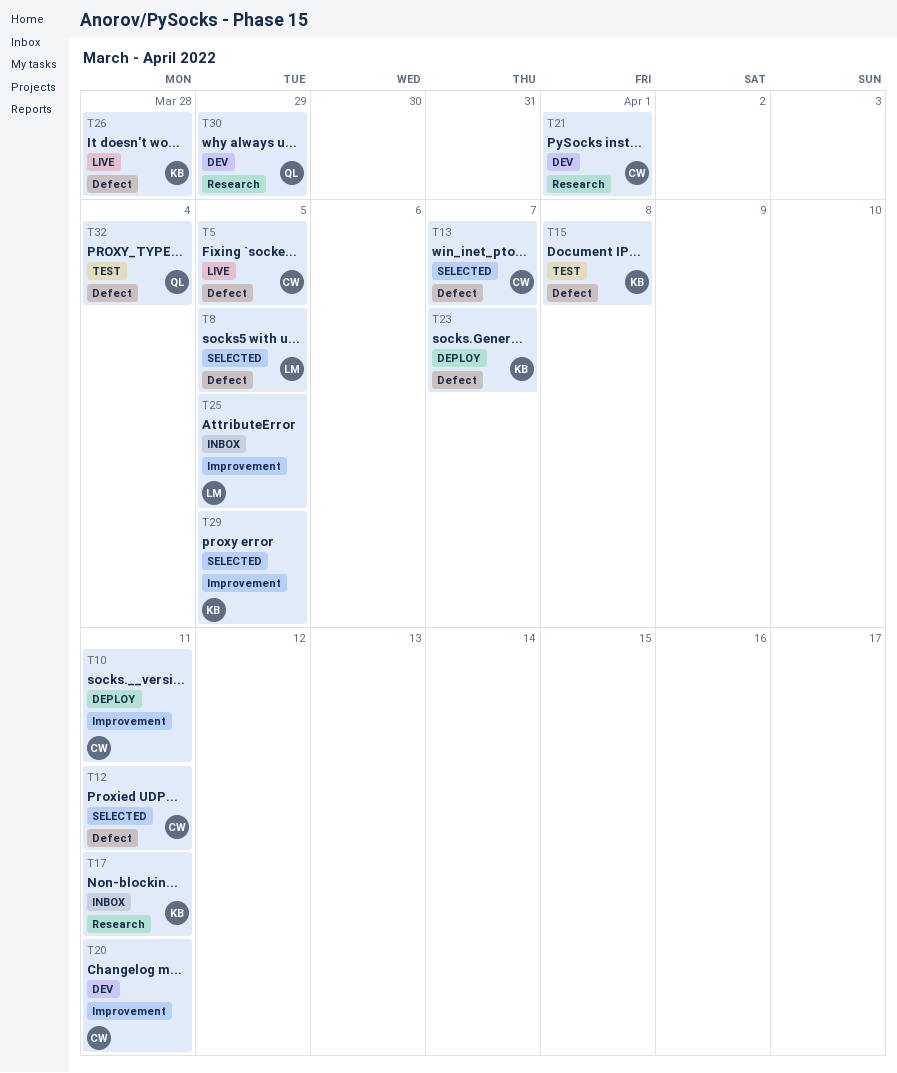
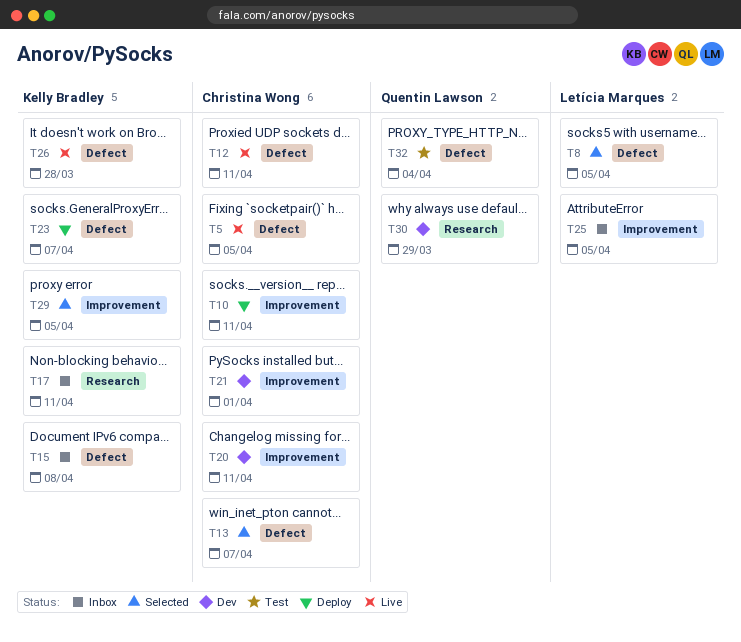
T12, status: Selected -> Live
T15, status: Test -> Inbox
T21, label: Research -> Improvement

